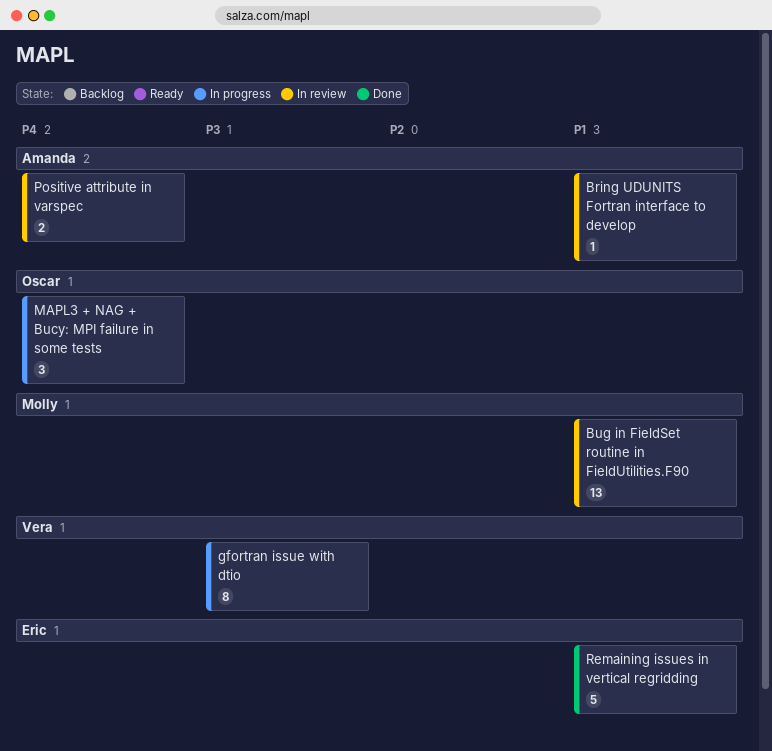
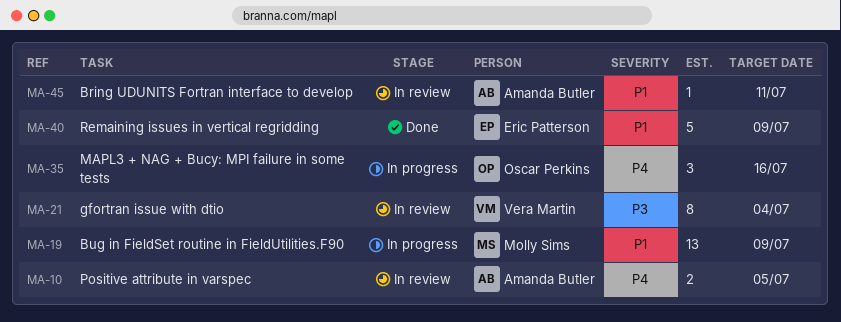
Bug in FieldSet routine in FieldUtilities.F90, status: In review -> In progress
gfortran issue with dtio, status: In progress -> In review

